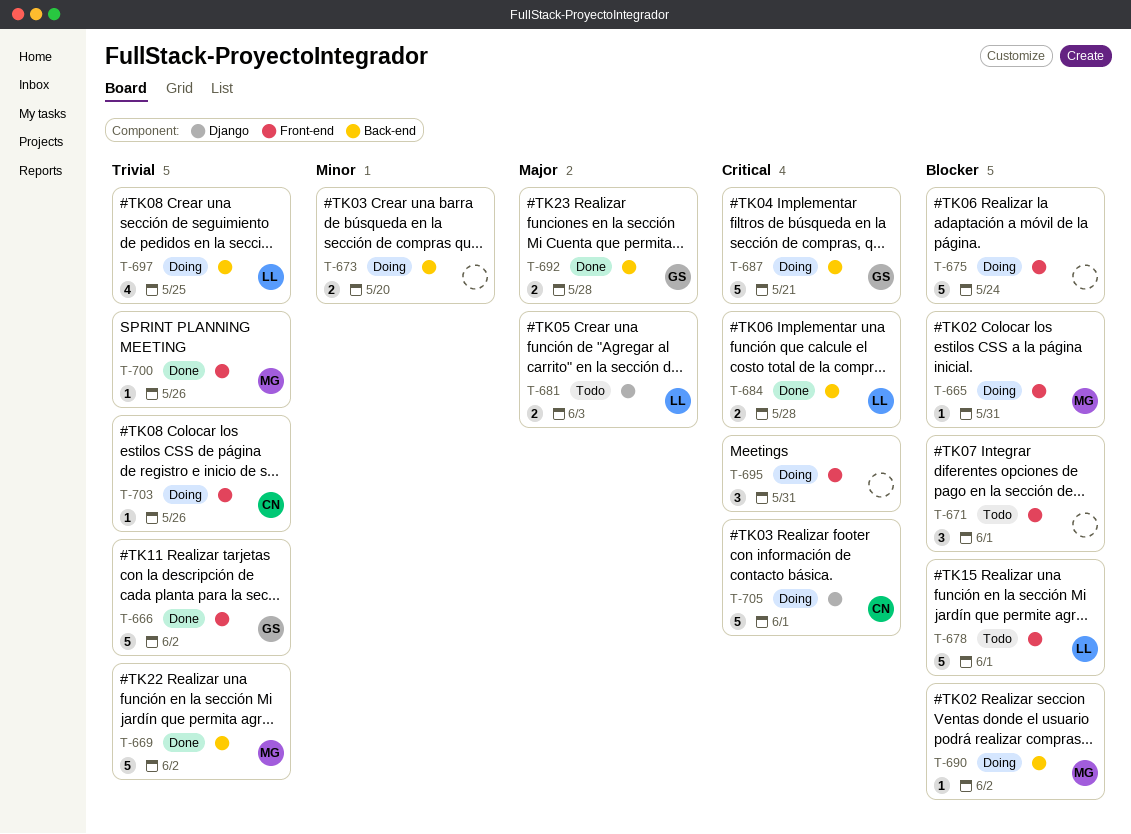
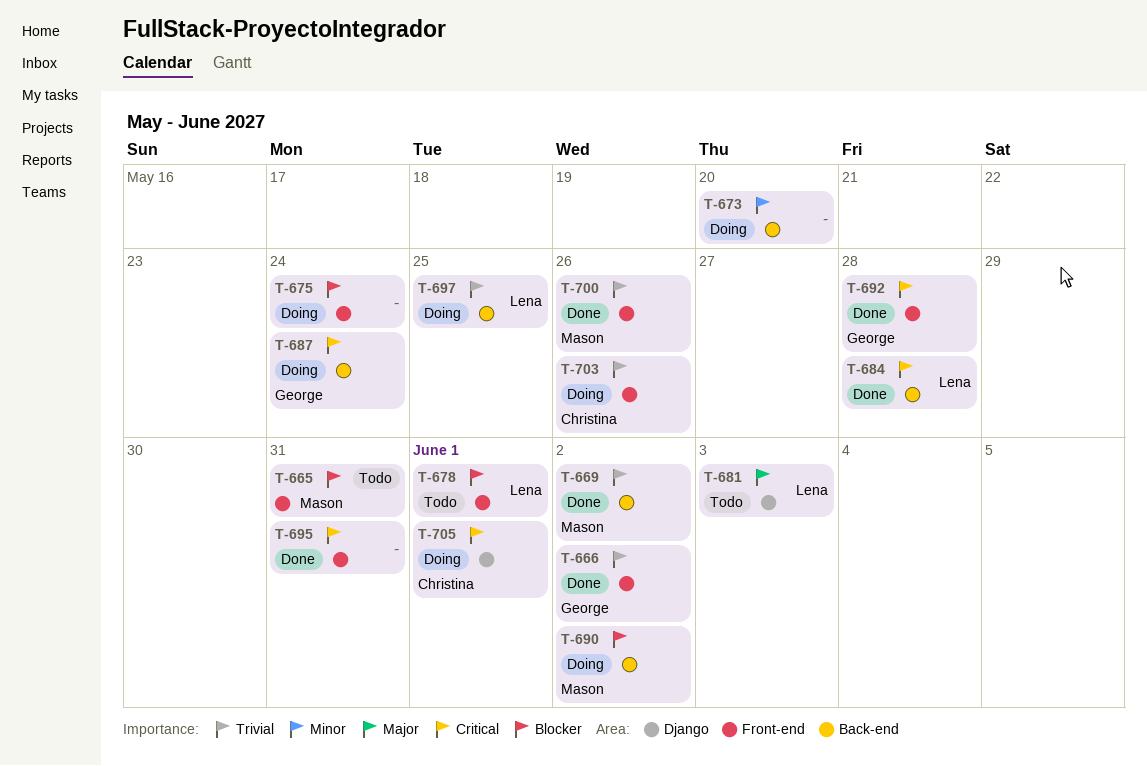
T-665, status: Doing -> Todo
T-671: present -> none
T-687, due: May 21 -> May 24
T-692, priority: Major -> Critical
T-692, label: Back-end -> Front-end
T-695, status: Doing -> Done

